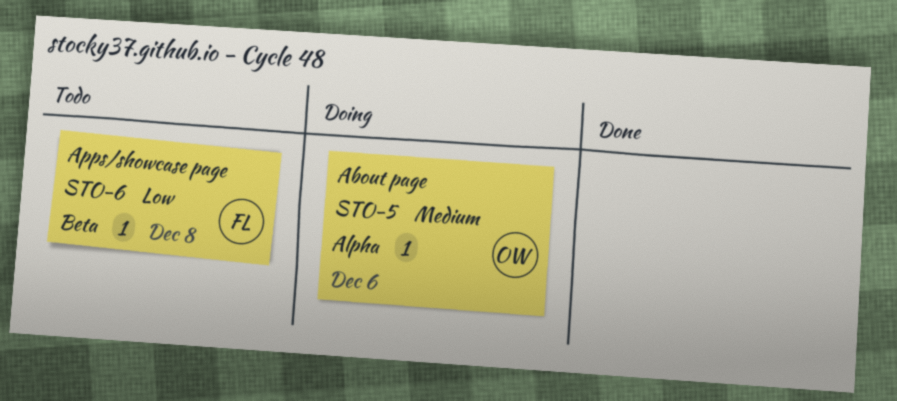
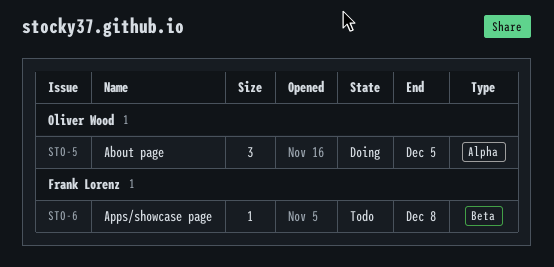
STO-5, estimate: 1 -> 3
STO-5, due: Dec 6 -> Dec 5

